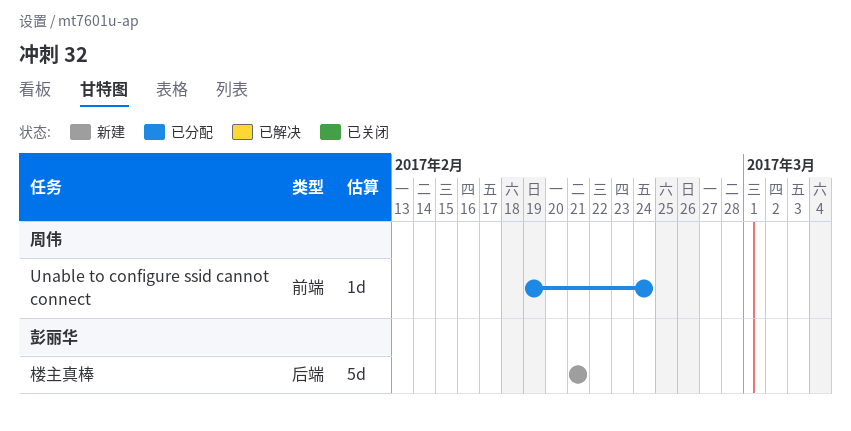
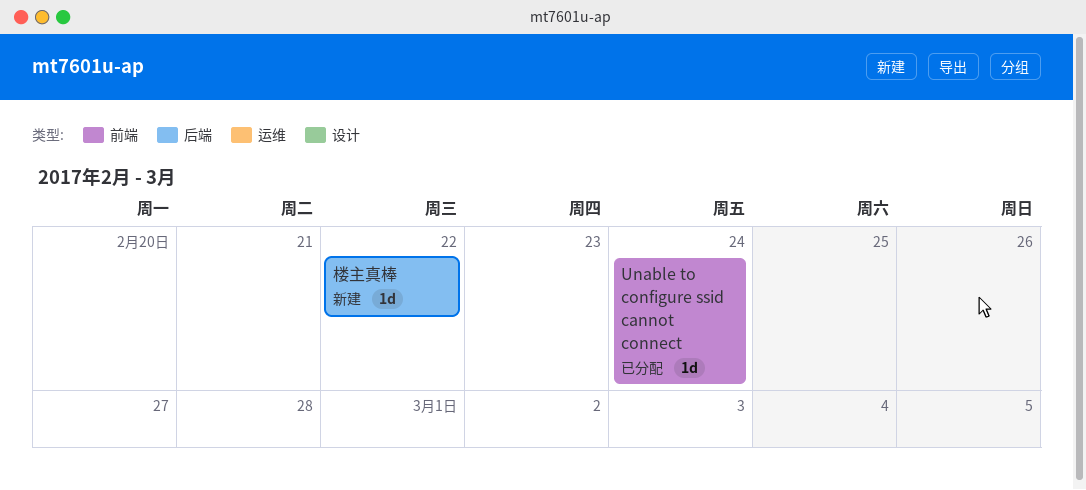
楼主真棒, estimate: 5d -> 1d
楼主真棒, due: Feb 21 -> Feb 22

